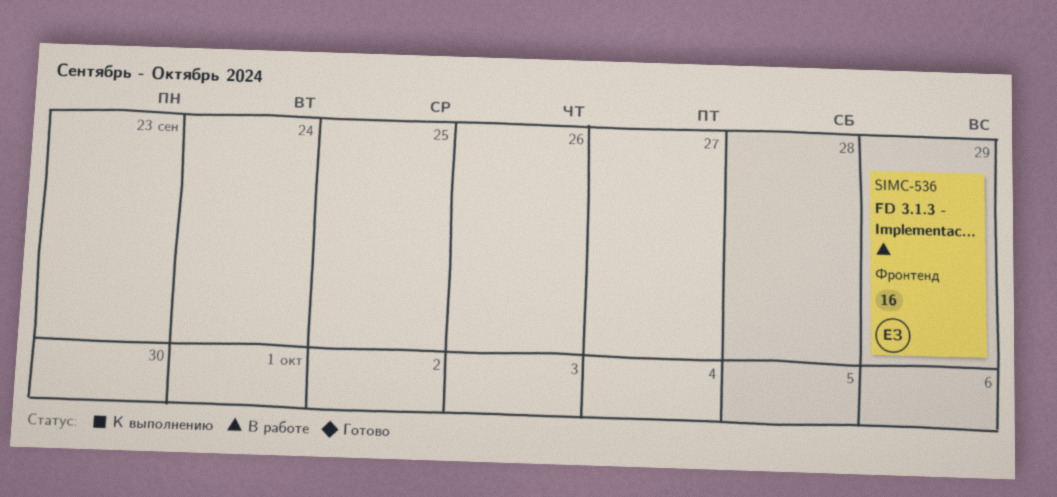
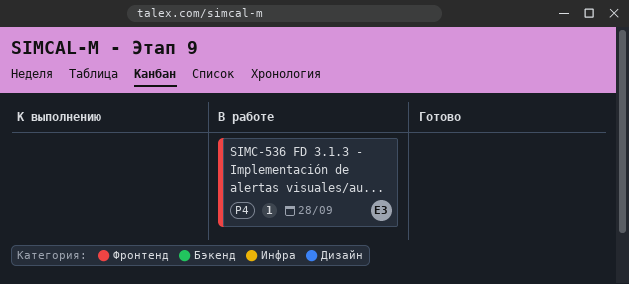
SIMC-536, estimate: 16 -> 1
SIMC-536, due: Sep 29 -> Sep 28

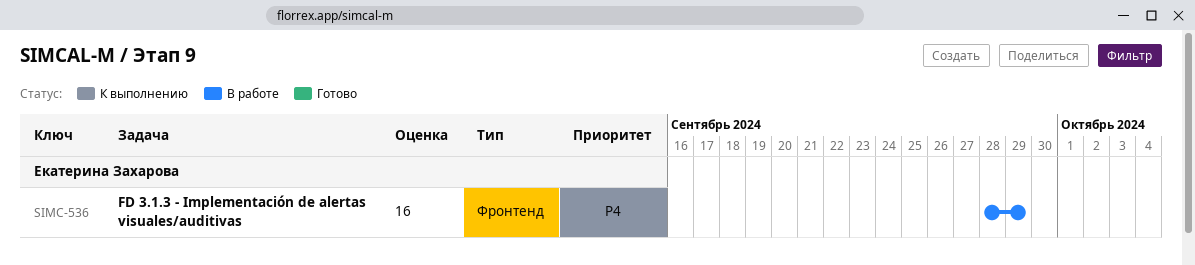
SIMC-536, estimate: 1 -> 16
SIMC-536, due: Sep 28 -> Sep 29

